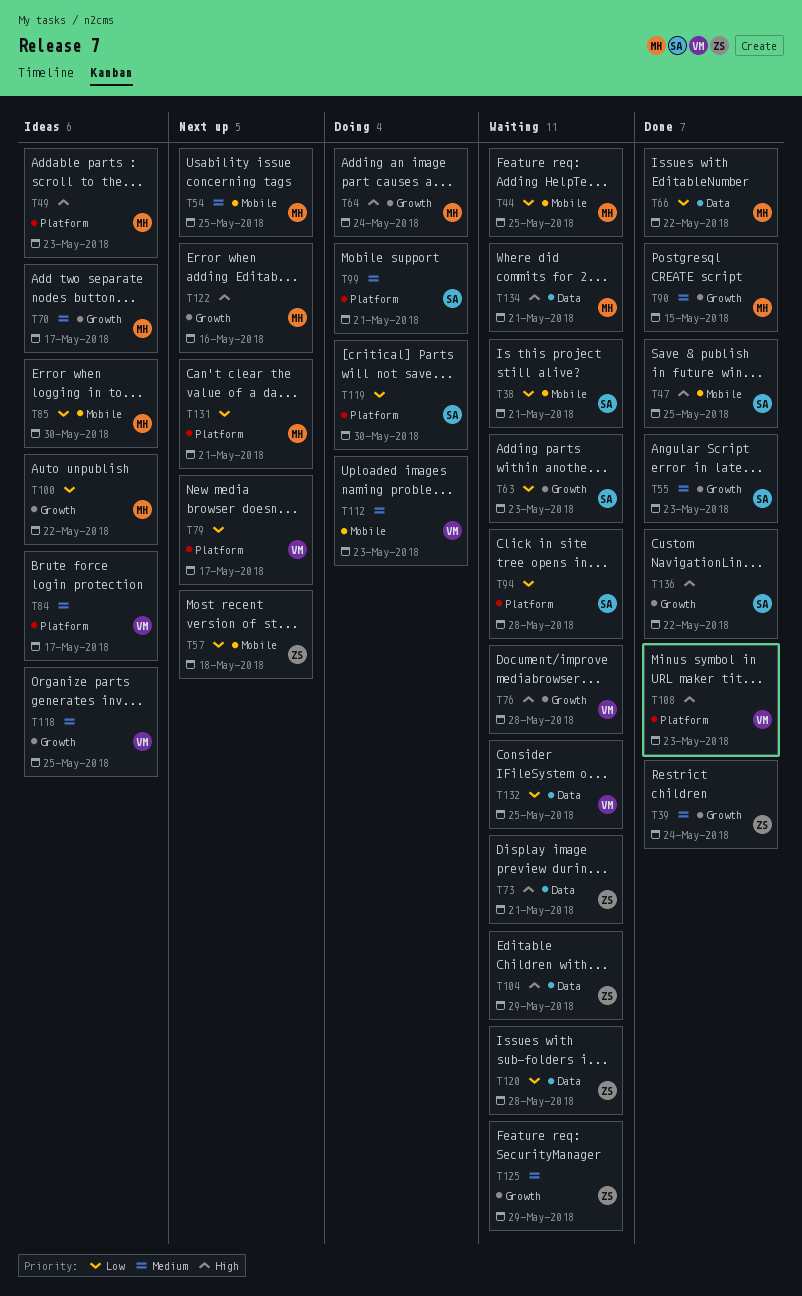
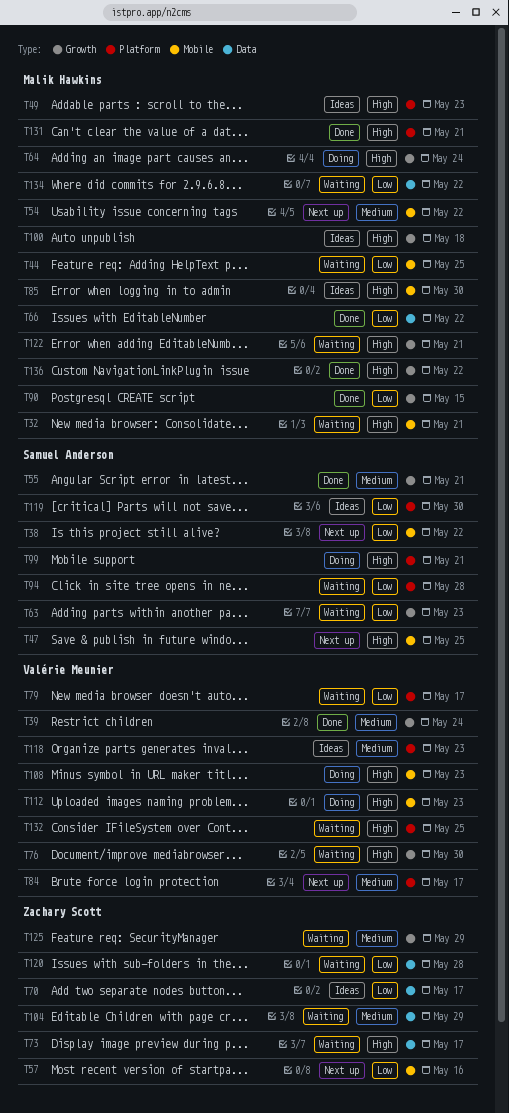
T32: none -> present
T38, status: Waiting -> Next up
T38, due: May 21 -> May 22
T39, owner: Zachary Scott -> Valérie Meunier
T47, status: Done -> Next up
T54, due: May 25 -> May 22
T55, due: May 23 -> May 21
T57, due: May 18 -> May 16
T70, owner: Malik Hawkins -> Zachary Scott
T70, priority: Medium -> Low
T70, label: Growth -> Data
T73, due: May 21 -> May 17
T76, due: May 28 -> May 30
T79, status: Next up -> Waiting
T84, status: Ideas -> Next up
T85, priority: Low -> High
T90, priority: Medium -> Low
T99, priority: Medium -> High
T100, priority: Low -> High
T100, due: May 22 -> May 18
T104, priority: High -> Medium
T108, status: Done -> Doing
T108, label: Platform -> Mobile
T112, priority: Medium -> High
T118, label: Growth -> Platform
T118, due: May 25 -> May 23
T119, status: Doing -> Ideas
T122, status: Next up -> Waiting
T122, due: May 16 -> May 21
T131, status: Next up -> Done
T131, priority: Low -> High
T132, priority: Low -> High
T132, label: Data -> Platform
T134, priority: High -> Low
T134, due: May 21 -> May 22
T136, owner: Samuel Anderson -> Malik Hawkins

